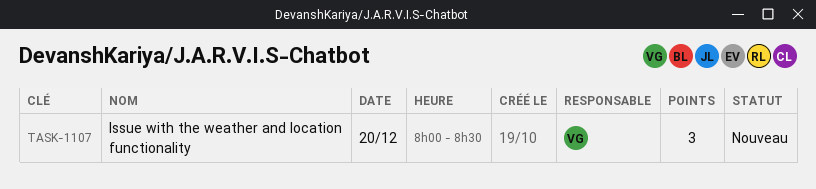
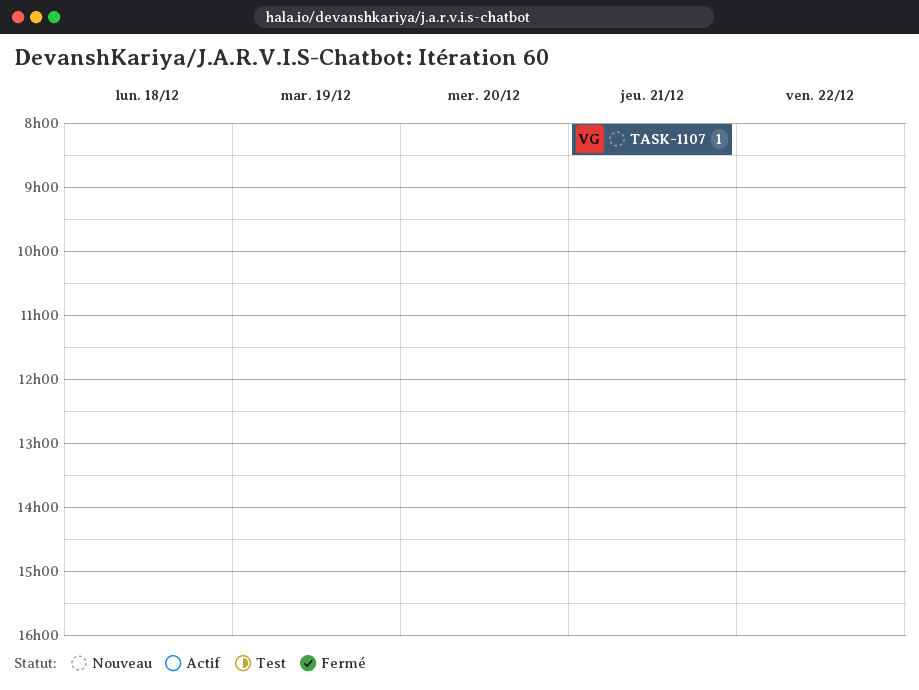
TASK-1107, estimate: 3 -> 1
TASK-1107, day: Dec 20 -> Dec 21

